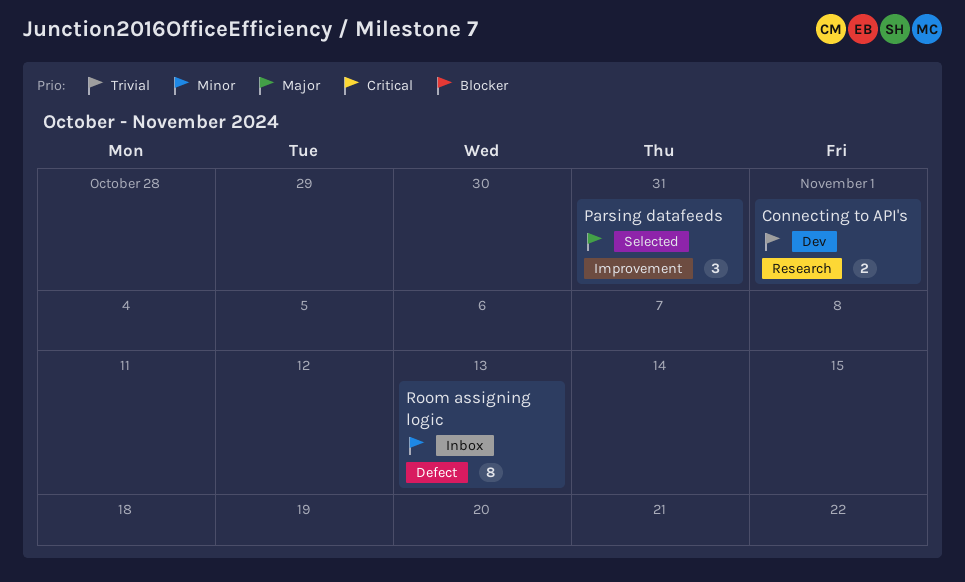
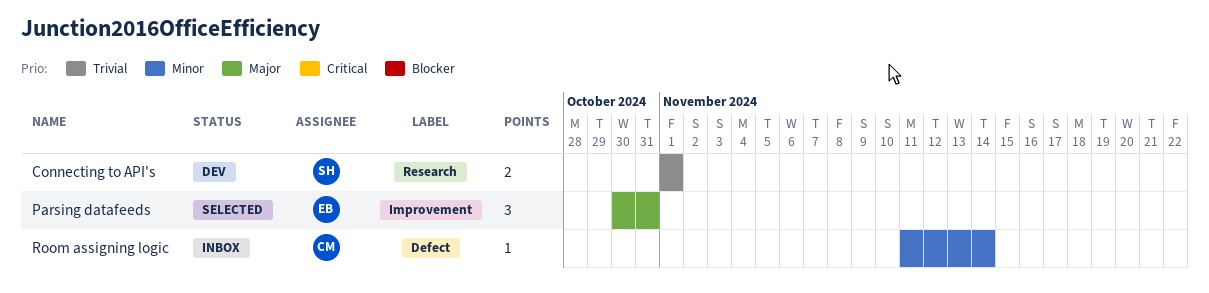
Room assigning logic, estimate: 8 -> 1
Room assigning logic, due: Nov 13 -> Nov 14

